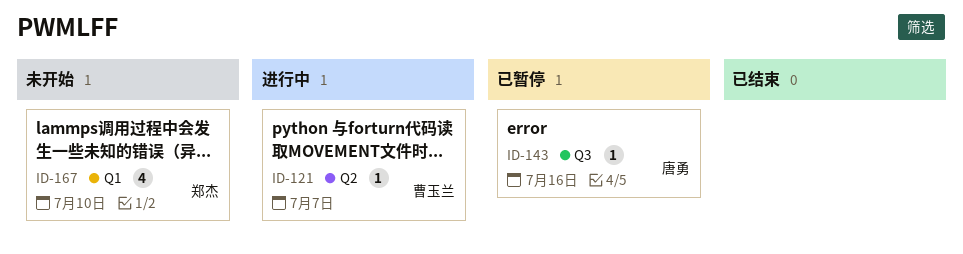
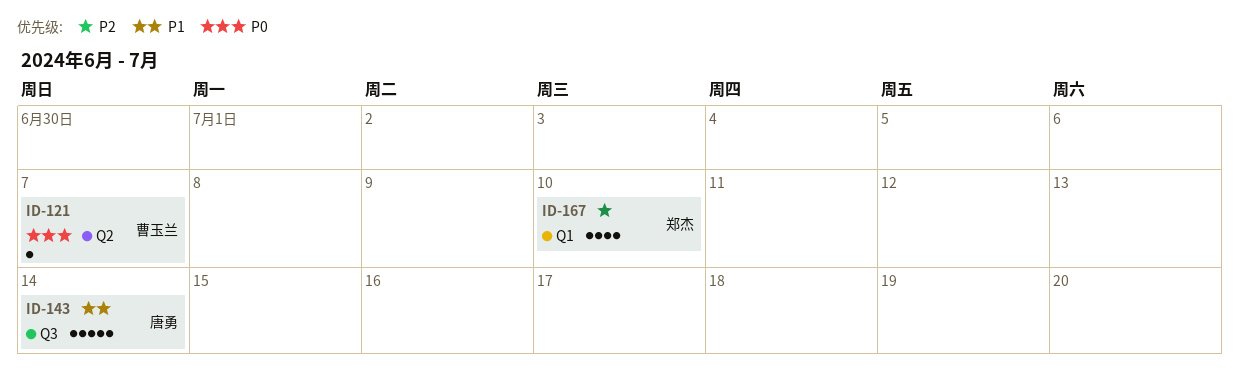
ID-143, estimate: 1 -> 5
ID-143, due: Jul 16 -> Jul 14

